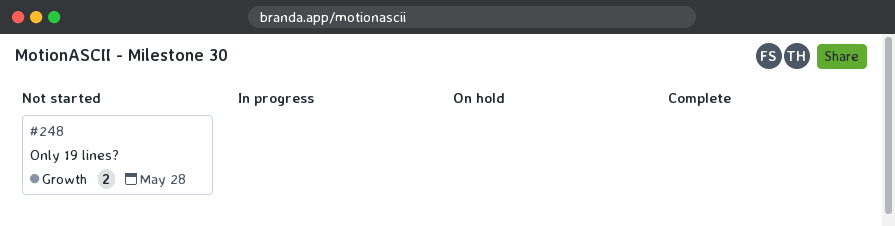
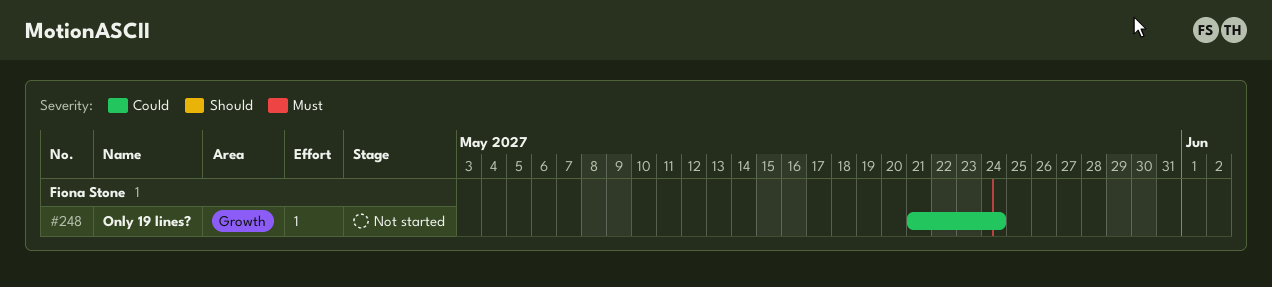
#248, estimate: 2 -> 1
#248, due: May 28 -> May 24

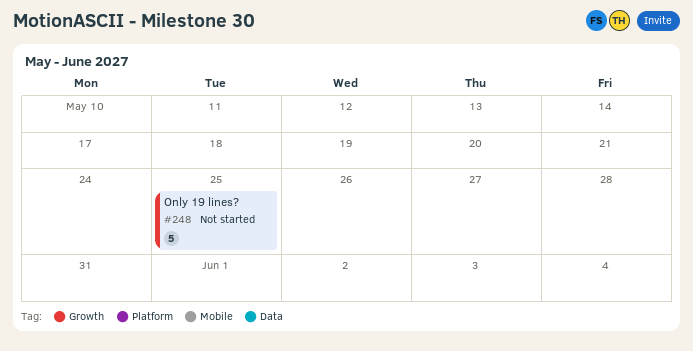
#248, estimate: 1 -> 5
#248, due: May 24 -> May 25

